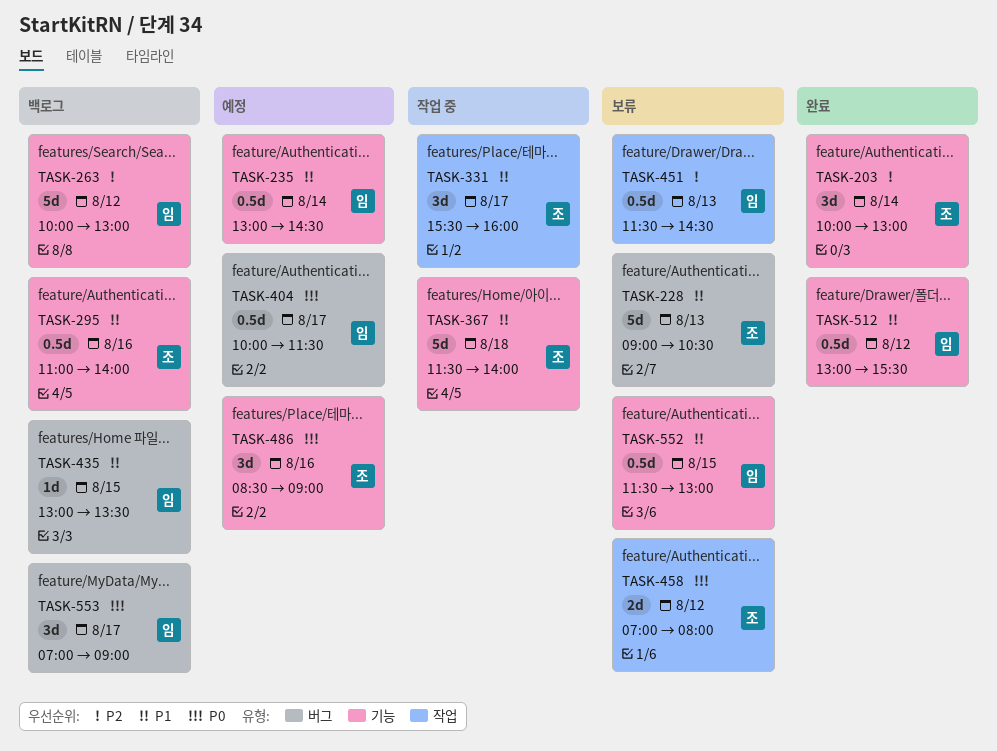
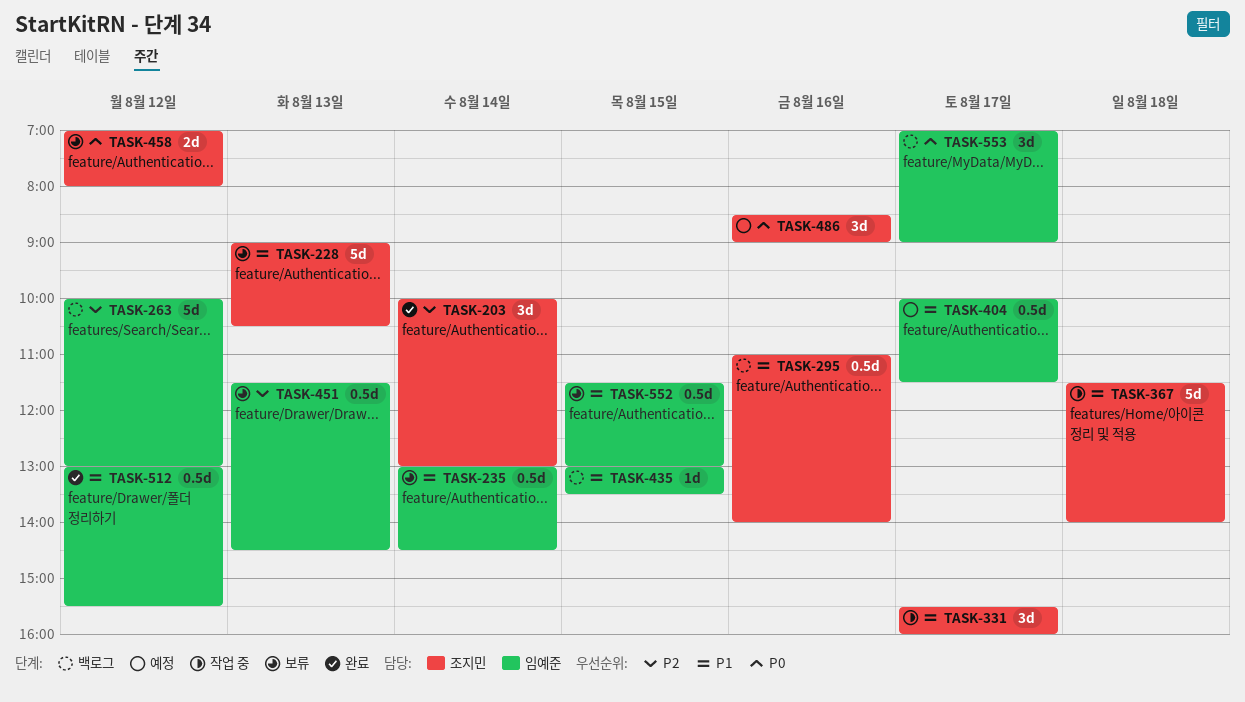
TASK-235, status: 예정 -> 보류
TASK-404, priority: P0 -> P1

